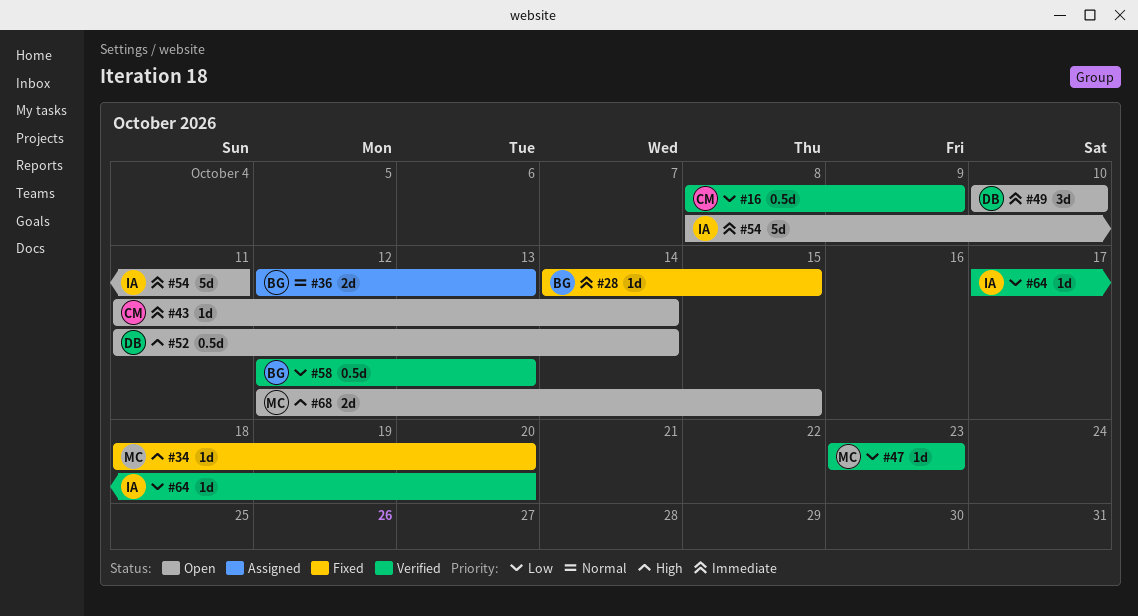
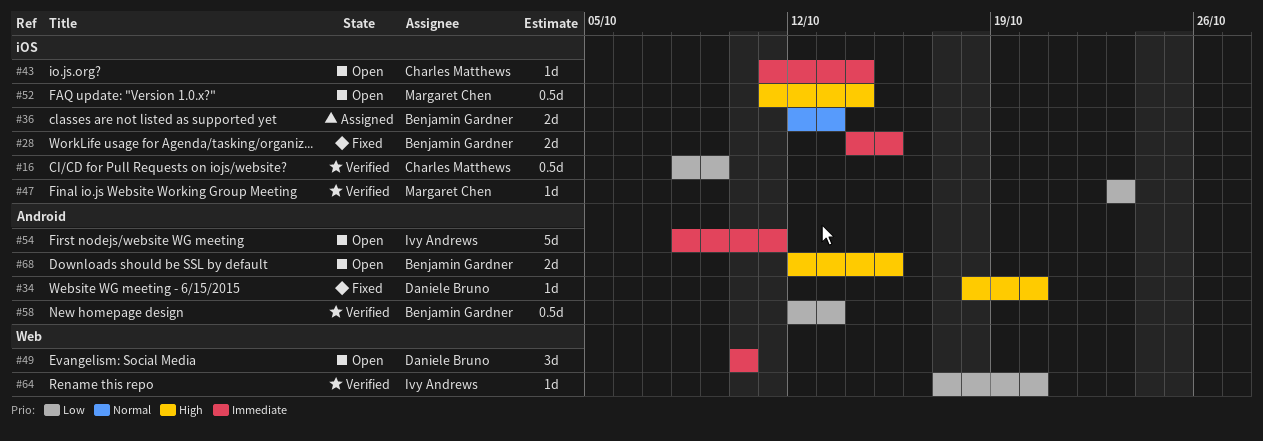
#28, estimate: 1d -> 2d
#34, owner: Margaret Chen -> Daniele Bruno
#52, owner: Daniele Bruno -> Margaret Chen
#68, owner: Margaret Chen -> Benjamin Gardner

